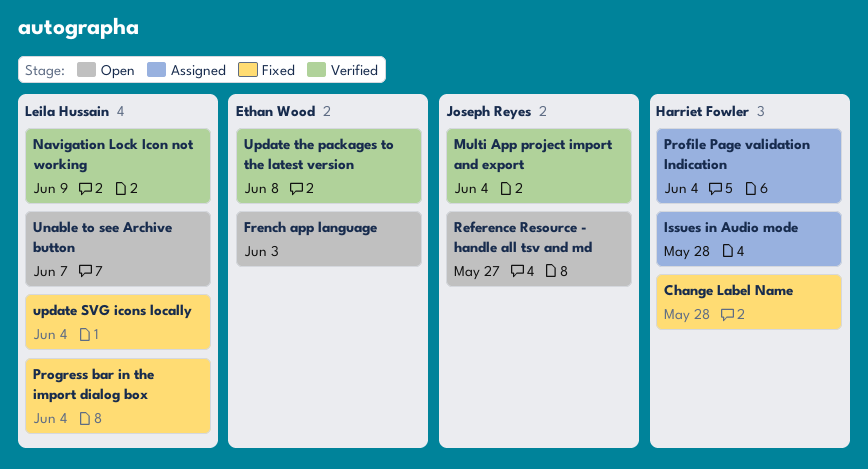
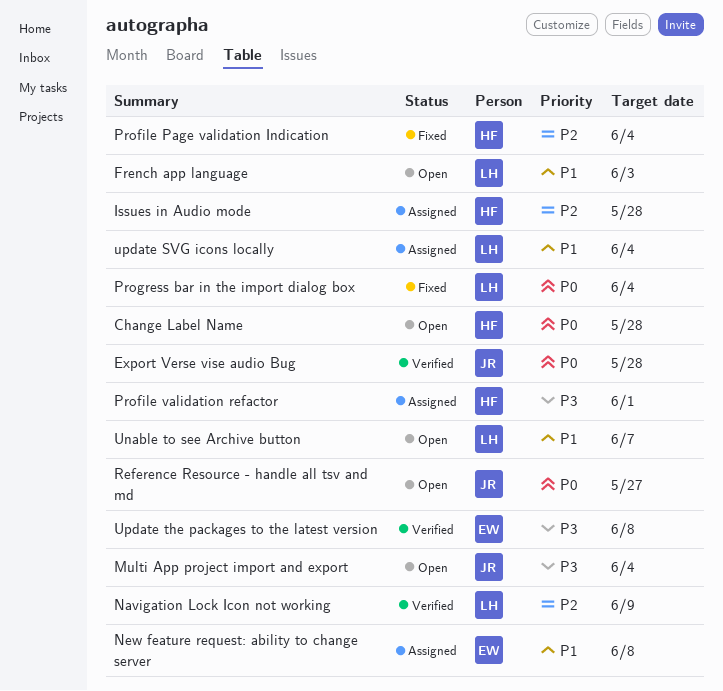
Change Label Name, status: Fixed -> Open
Export Verse vise audio Bug: none -> present
French app language, owner: Ethan Wood -> Leila Hussain
Multi App project import and export, status: Verified -> Open
New feature request: ability to change server: none -> present
Profile Page validation Indication, status: Assigned -> Fixed
Profile validation refactor: none -> present
update SVG icons locally, status: Fixed -> Assigned

